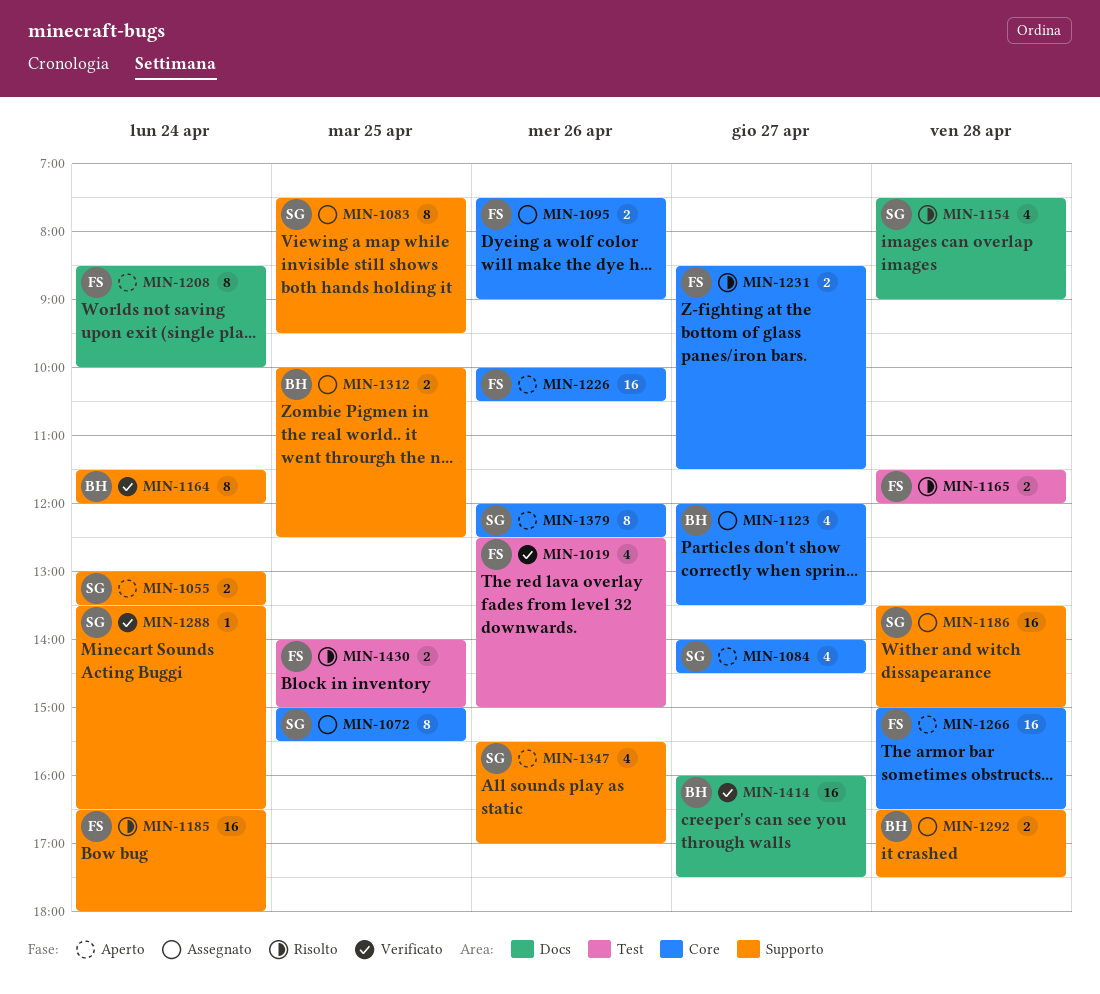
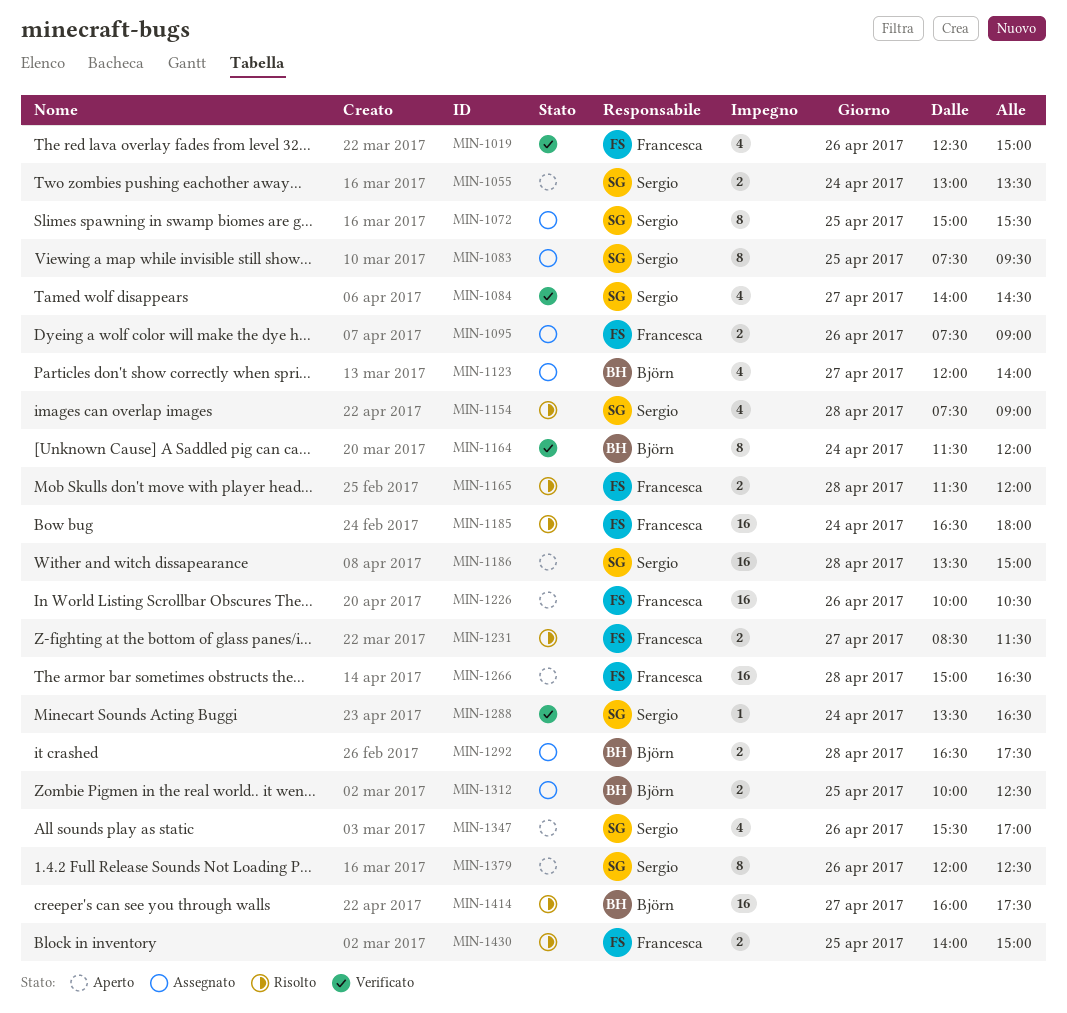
MIN-1084, status: Aperto -> Verificato
MIN-1123, ends: 13:30 -> 14:00
MIN-1186, status: Assegnato -> Aperto
MIN-1208: present -> none
MIN-1414, status: Verificato -> Risolto

